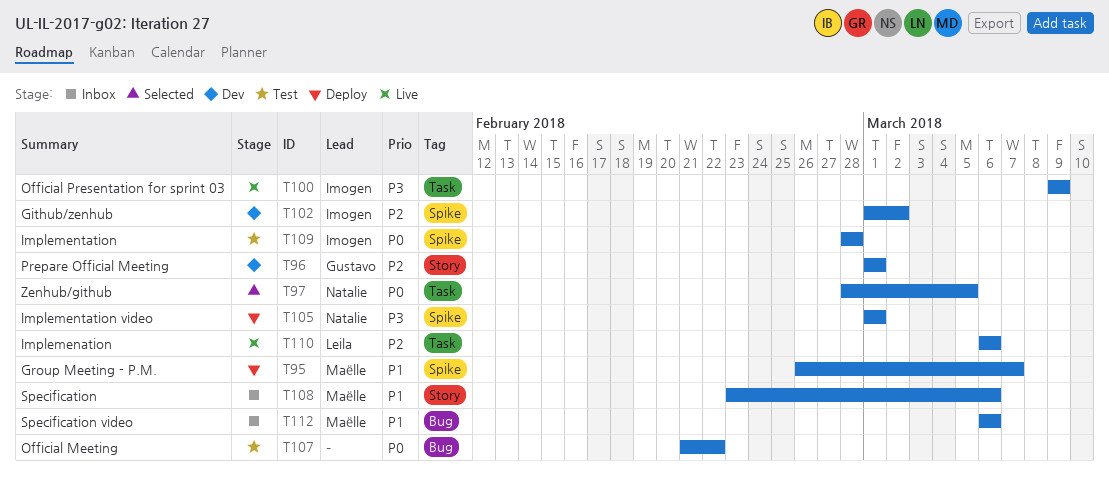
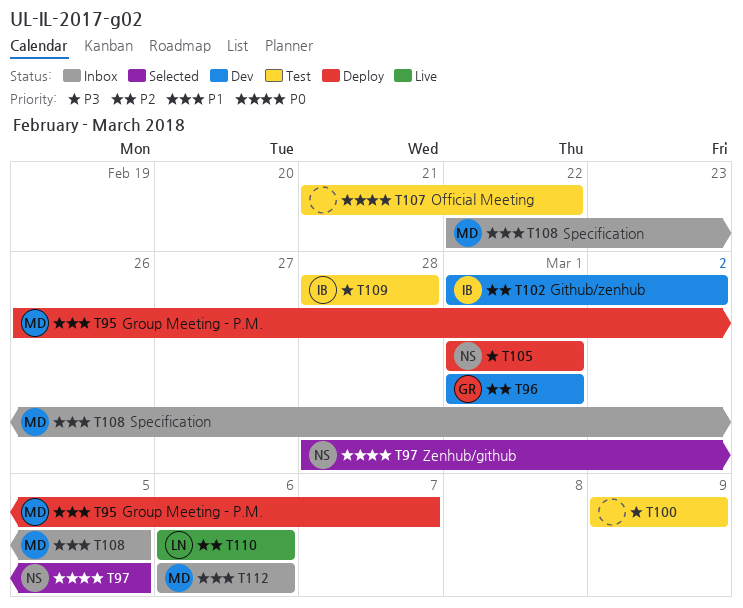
T100, status: Live -> Test
T100, owner: Imogen -> none
T108, start: Feb 23 -> Feb 22
T108, due: Mar 6 -> Mar 5
T109, priority: P0 -> P3

